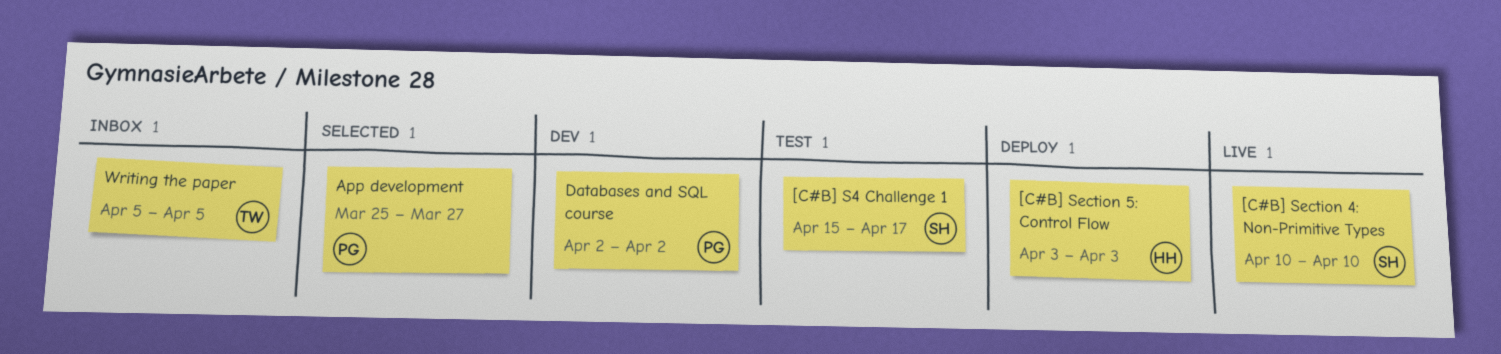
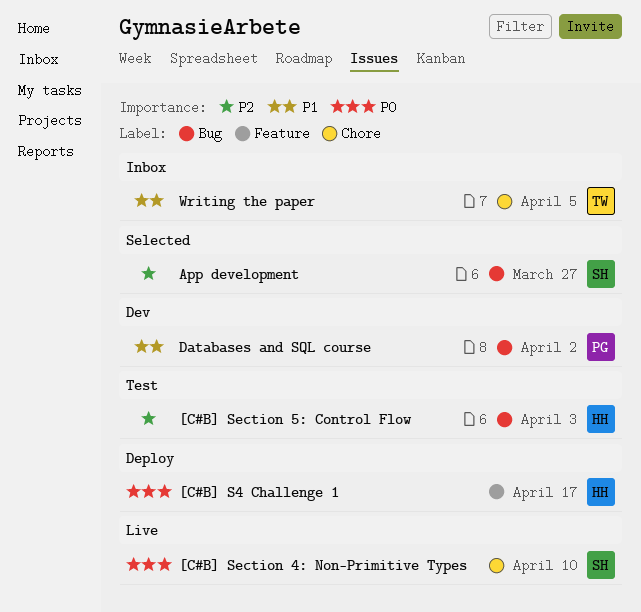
[C#B] S4 Challenge 1, status: Test -> Deploy
[C#B] S4 Challenge 1, owner: SH -> HH
[C#B] Section 5: Control Flow, status: Deploy -> Test
App development, owner: PG -> SH

